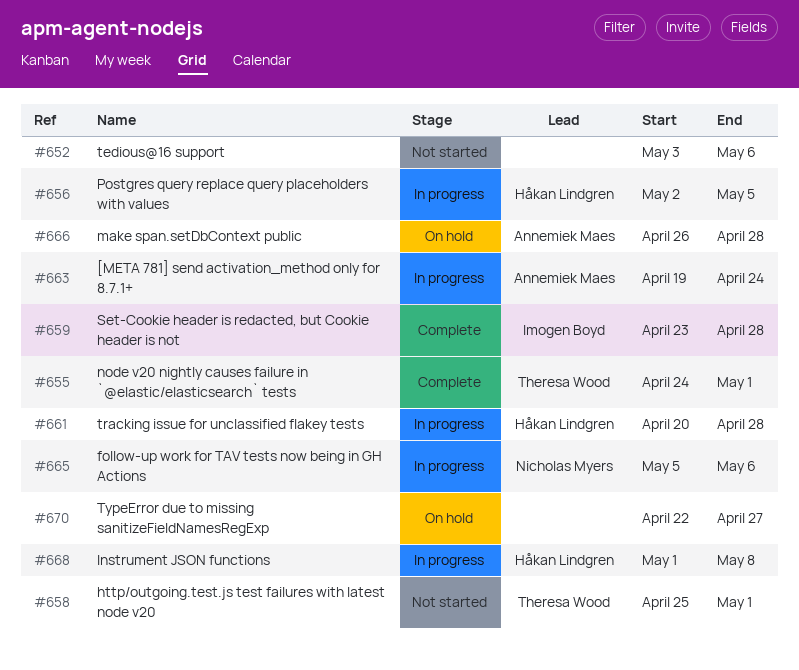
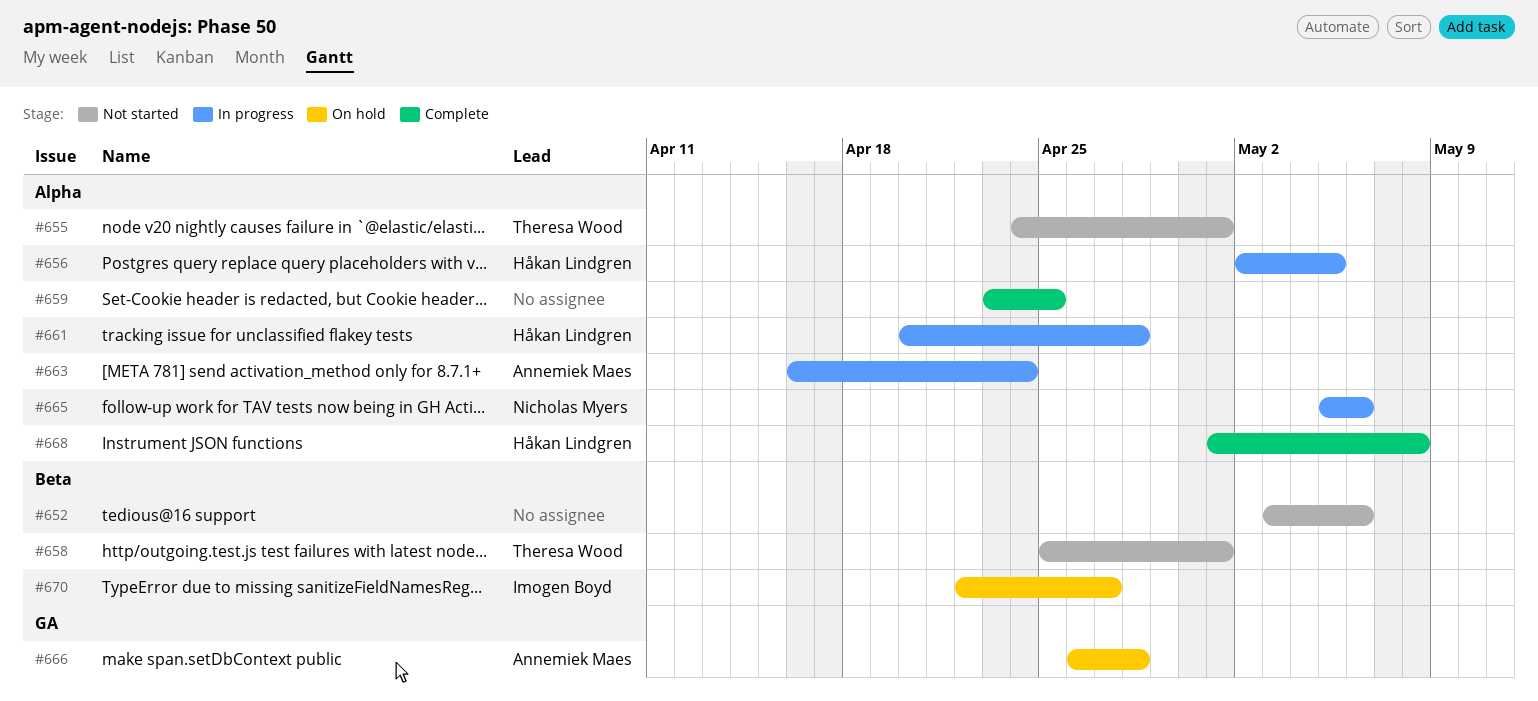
#655, status: Complete -> Not started
#659, owner: Imogen Boyd -> none
#659, due: Apr 28 -> Apr 25
#663, start: Apr 19 -> Apr 16
#668, status: In progress -> Complete
#670, owner: none -> Imogen Boyd

